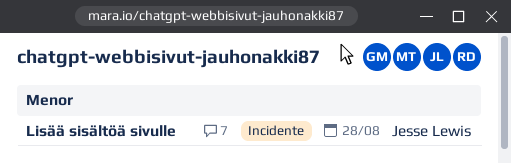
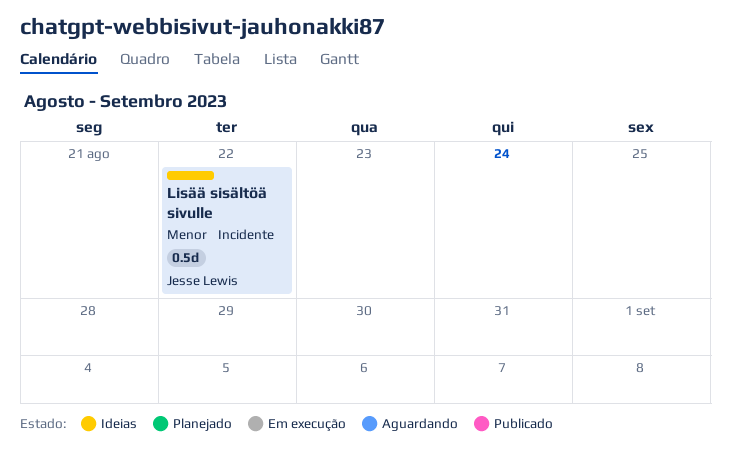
Lisää sisältöä sivulle, due: Aug 28 -> Aug 22

